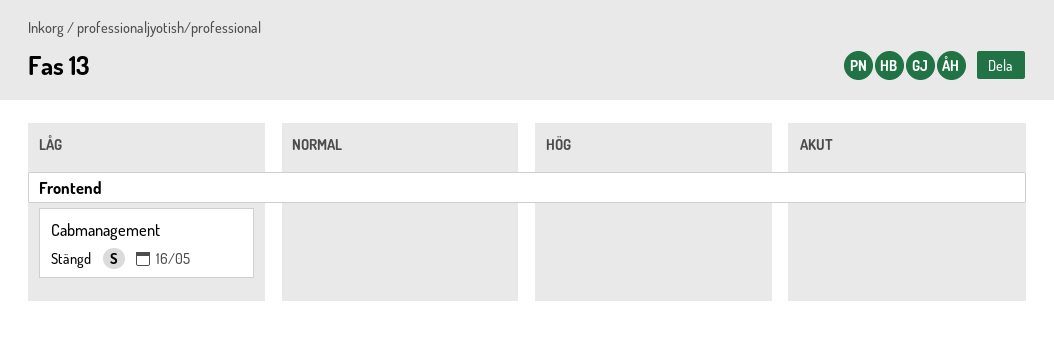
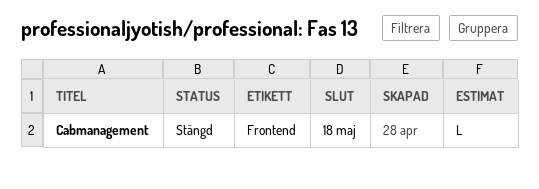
Cabmanagement, estimate: S -> L
Cabmanagement, due: May 16 -> May 18

